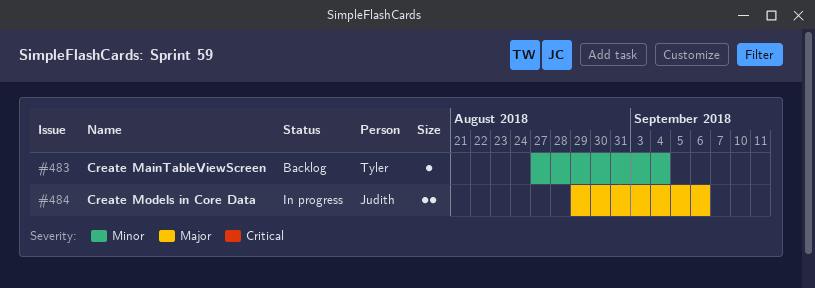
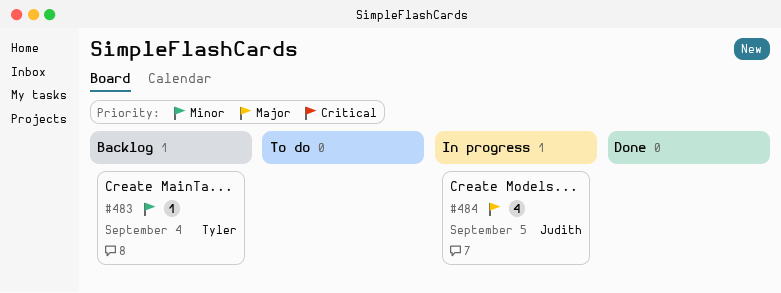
#484, estimate: 2 -> 4
#484, due: Sep 6 -> Sep 5

